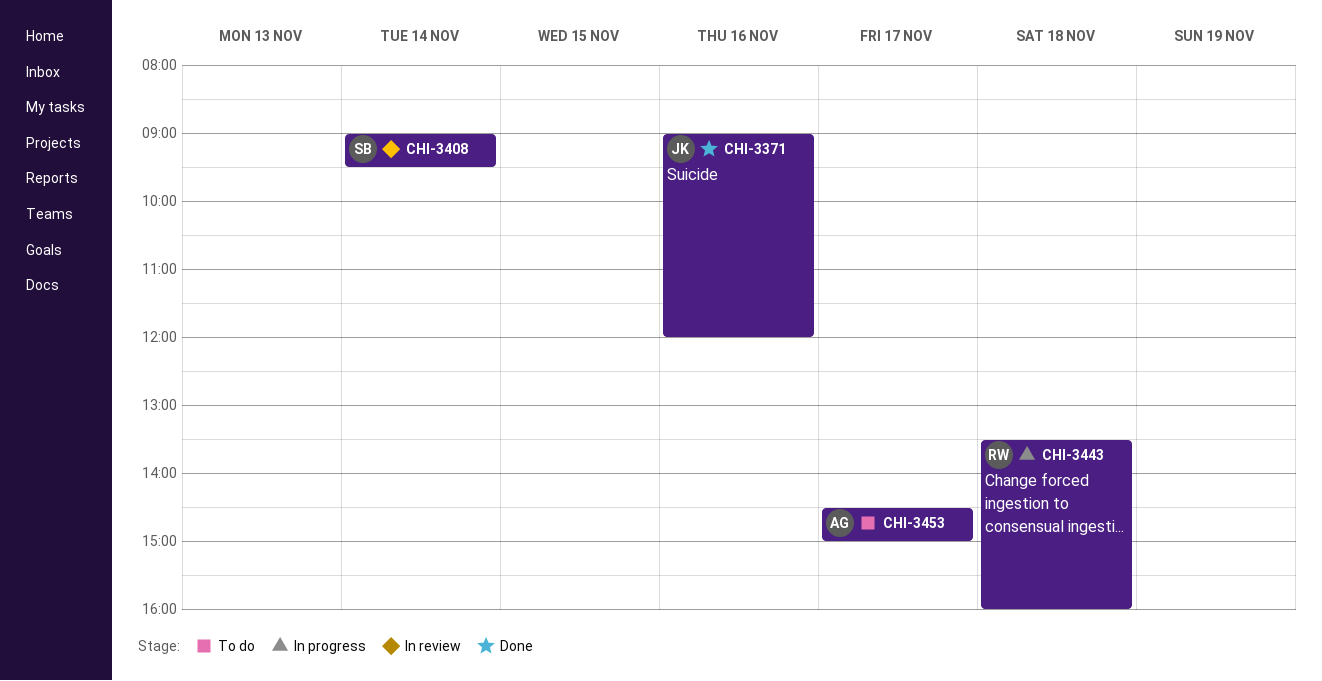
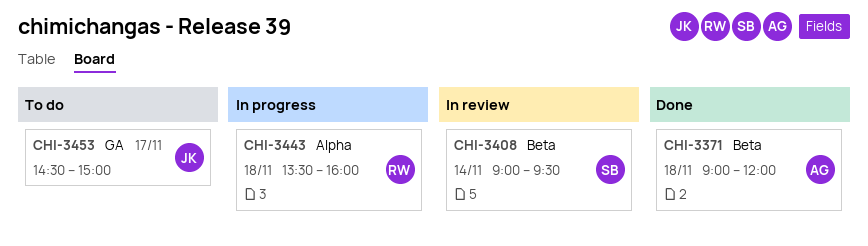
CHI-3371, owner: JK -> AG
CHI-3371, day: Nov 16 -> Nov 18
CHI-3453, owner: AG -> JK

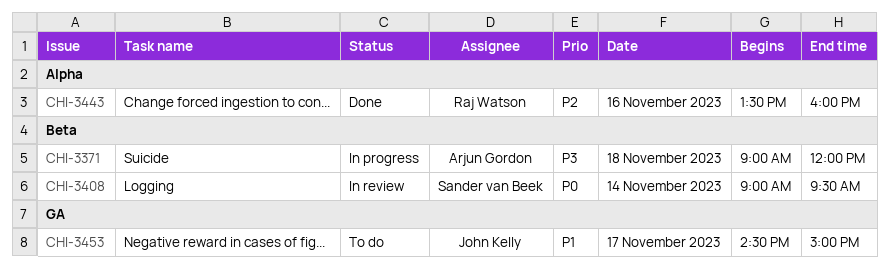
CHI-3371, status: Done -> In progress
CHI-3443, status: In progress -> Done
CHI-3443, day: Nov 18 -> Nov 16

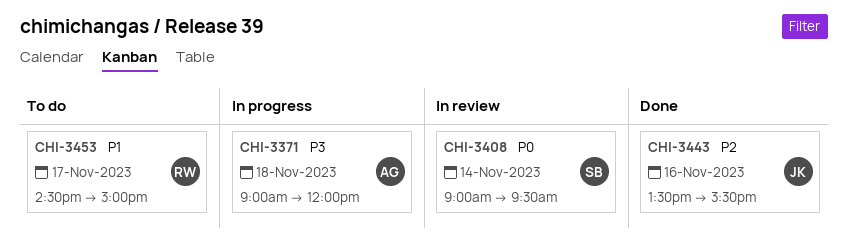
CHI-3443, owner: Raj Watson -> John Kelly
CHI-3443, ends: 16:00 -> 15:30
CHI-3453, owner: John Kelly -> Raj Watson

